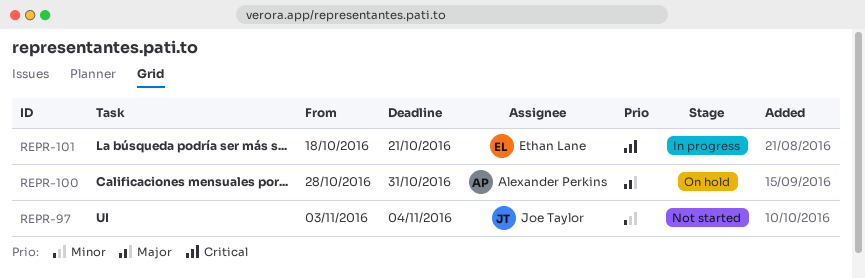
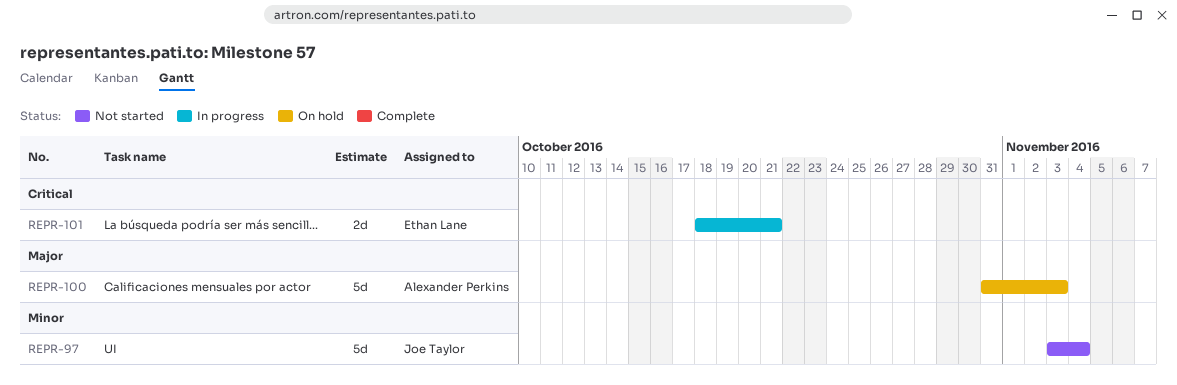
REPR-100, start: Oct 28 -> Oct 31
REPR-100, due: Oct 31 -> Nov 3

